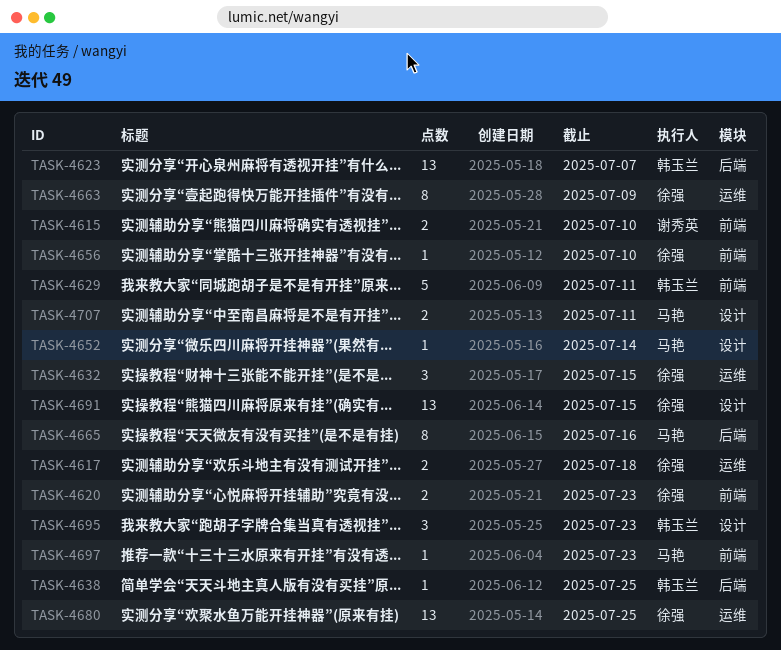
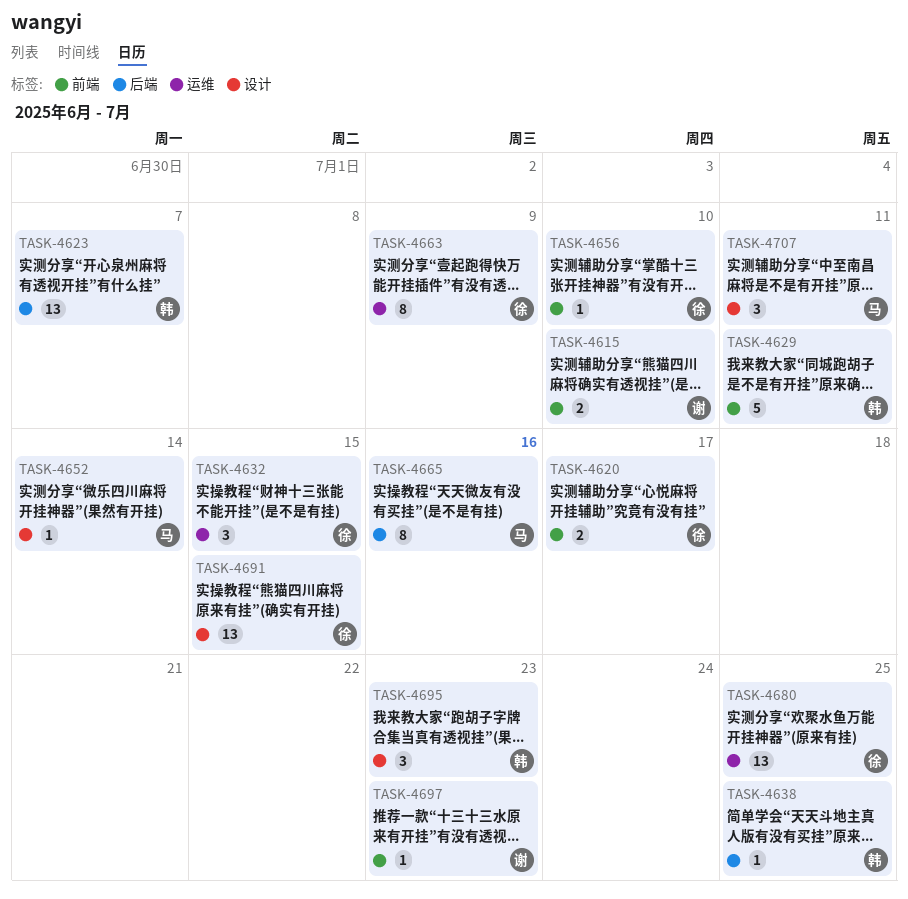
TASK-4617: present -> none
TASK-4620, due: Jul 23 -> Jul 17
TASK-4697, owner: 马艳 -> 谢秀英
TASK-4707, estimate: 2 -> 3

